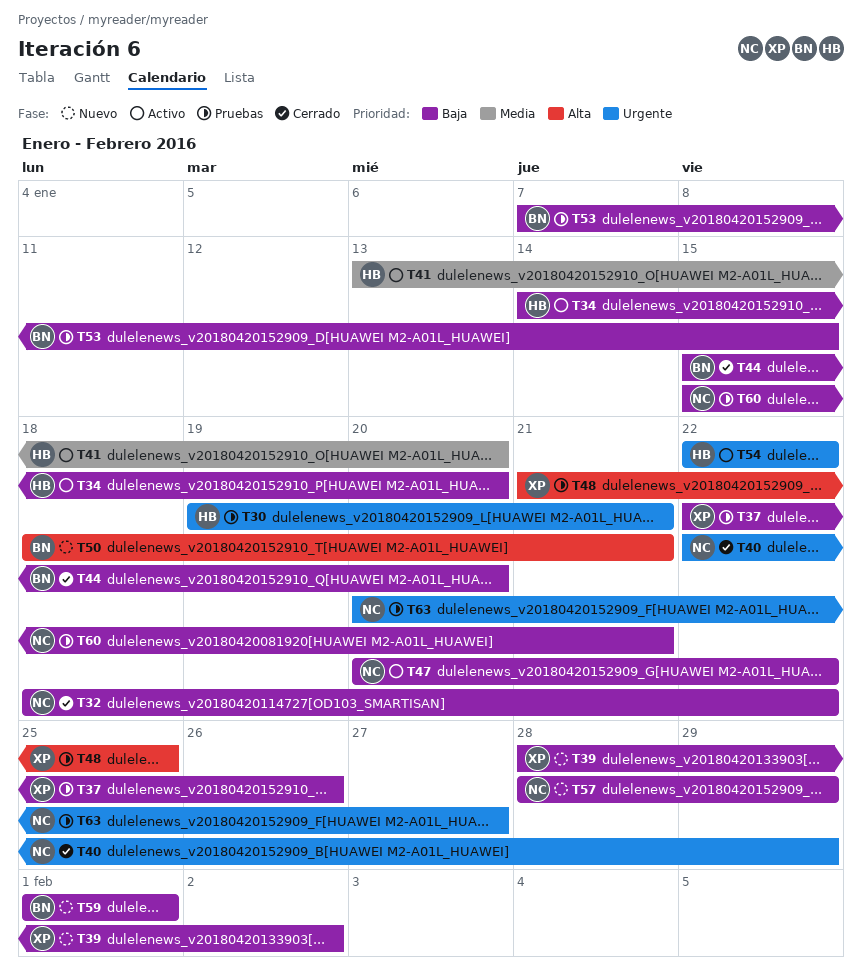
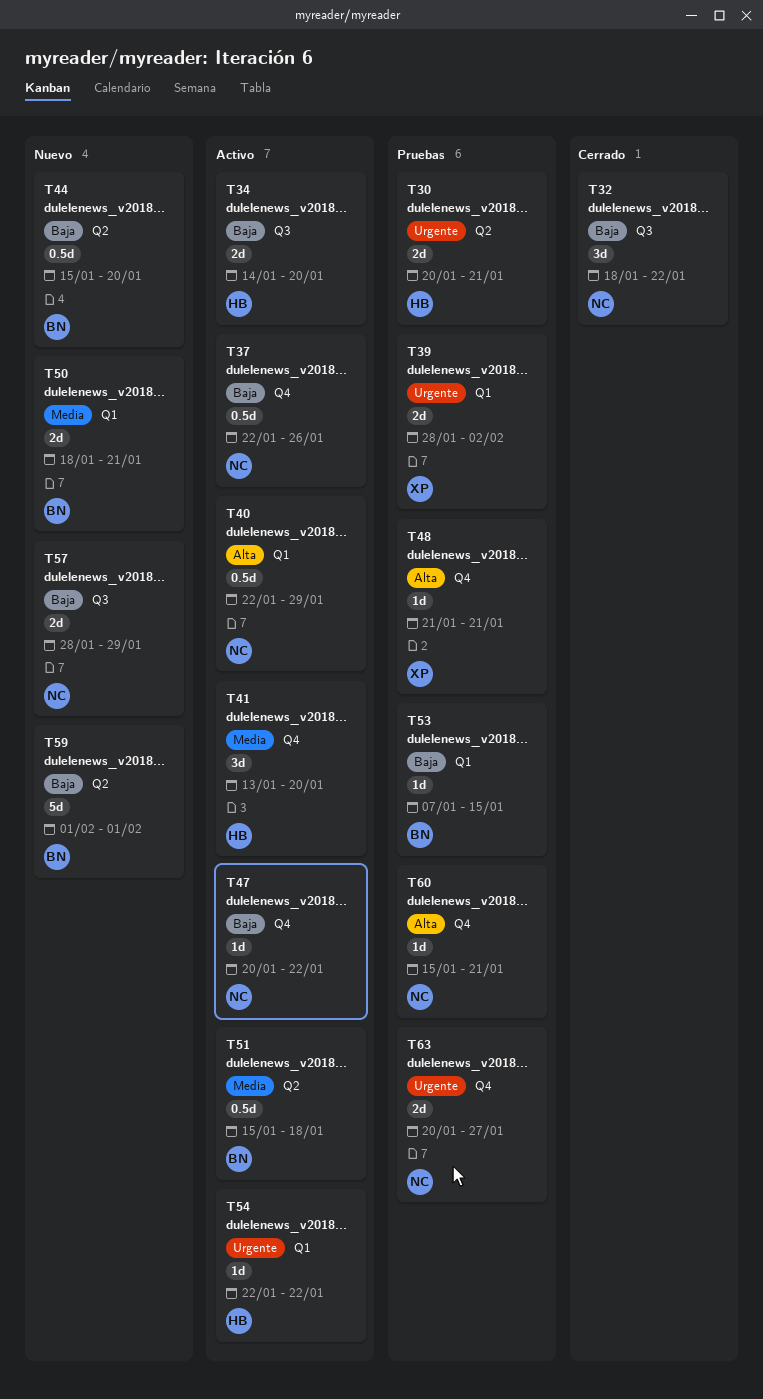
T30, start: Jan 19 -> Jan 20
T37, status: Pruebas -> Activo
T37, owner: XP -> NC
T39, status: Nuevo -> Pruebas
T39, priority: Baja -> Urgente
T40, status: Cerrado -> Activo
T40, priority: Urgente -> Alta
T44, status: Cerrado -> Nuevo
T48, due: Jan 25 -> Jan 21
T50, priority: Alta -> Media
T51: none -> present
T60, priority: Baja -> Alta

